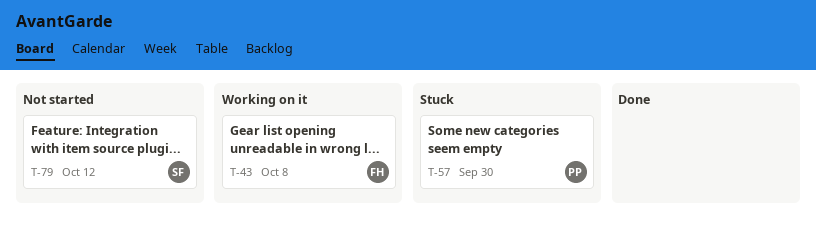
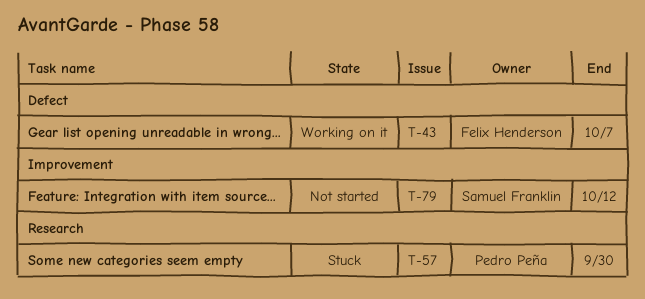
T-43, due: Oct 8 -> Oct 7

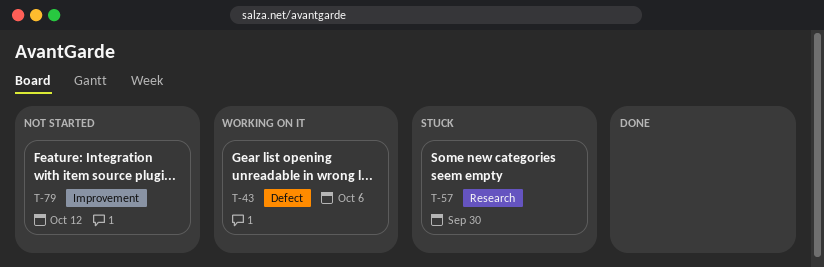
T-43, due: Oct 7 -> Oct 6

